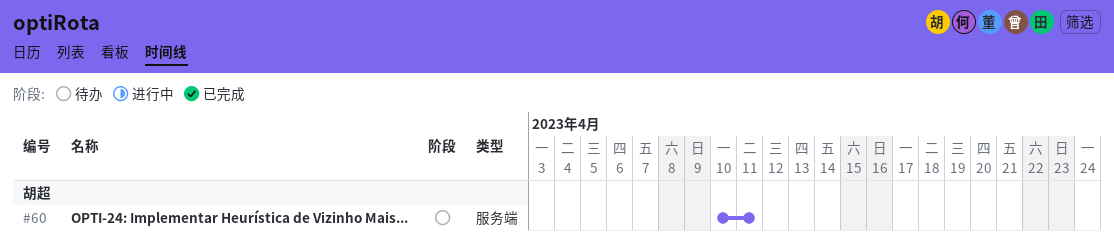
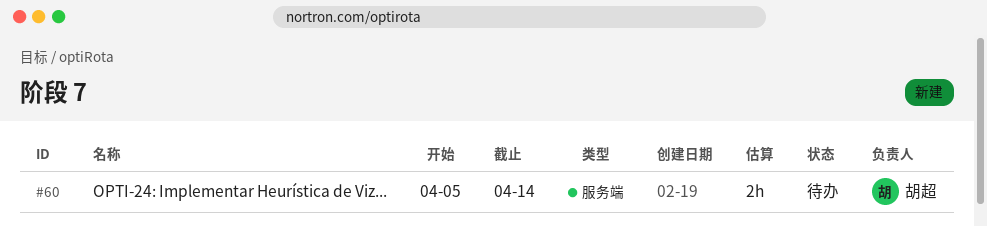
#60, start: Apr 10 -> Apr 5
#60, due: Apr 11 -> Apr 14

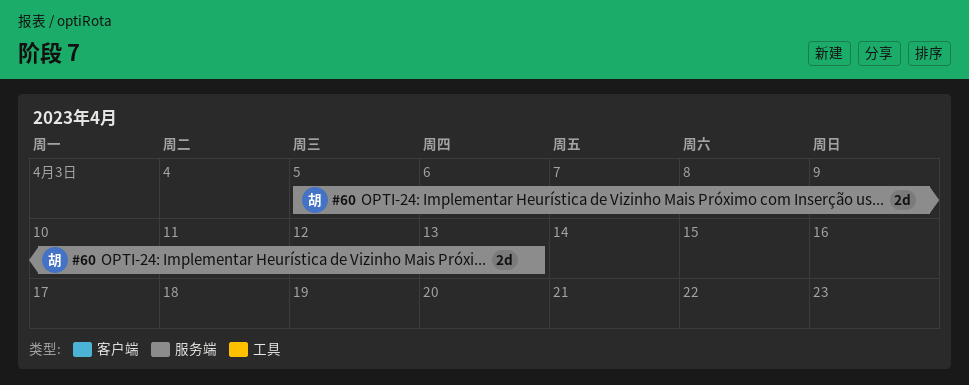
#60, estimate: 2h -> 2d
#60, due: Apr 14 -> Apr 13

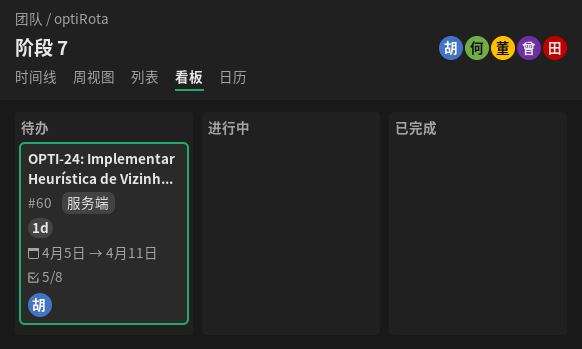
#60, estimate: 2d -> 1d
#60, due: Apr 13 -> Apr 11

